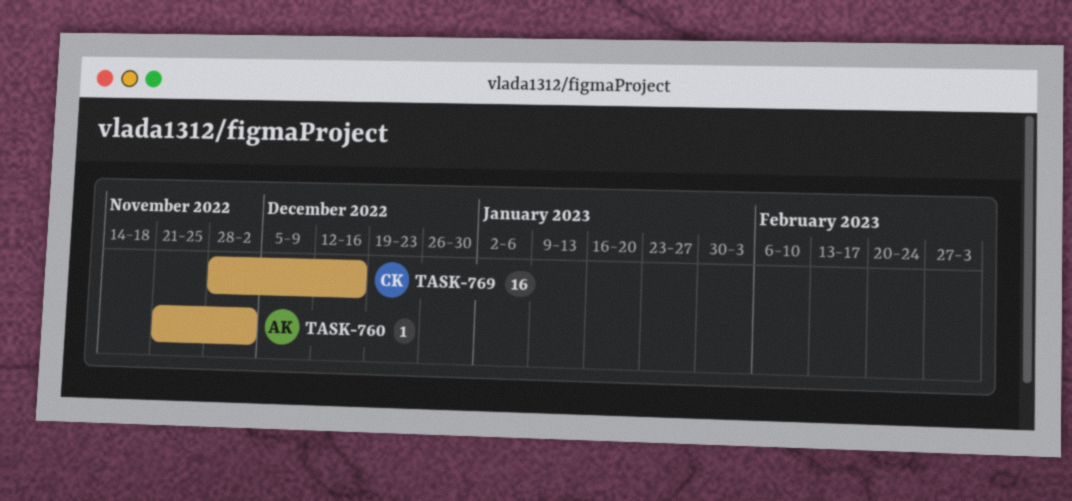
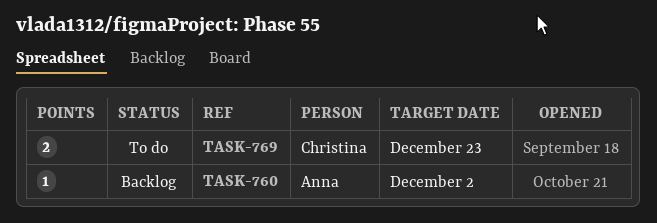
TASK-769, estimate: 16 -> 2
TASK-769, due: Dec 16 -> Dec 23

